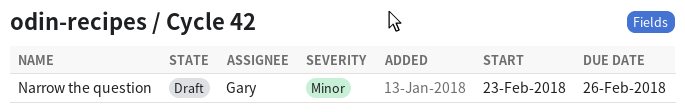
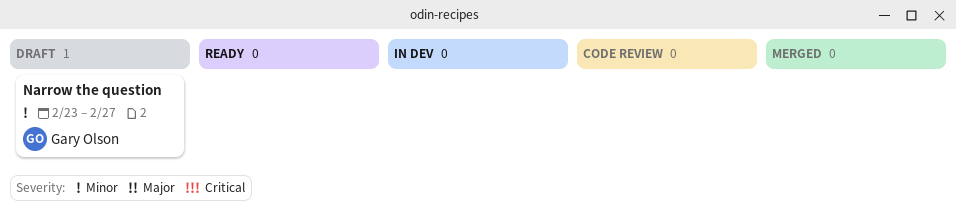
Narrow the question, due: Feb 26 -> Feb 27

